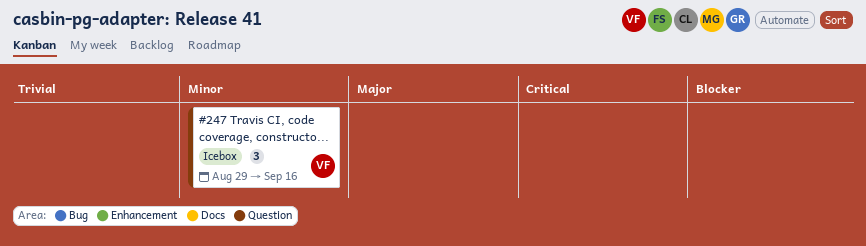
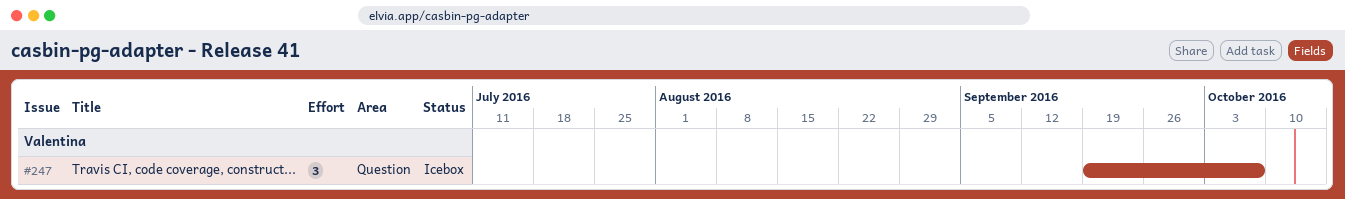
#247, start: Aug 29 -> Sep 19
#247, due: Sep 16 -> Oct 7

